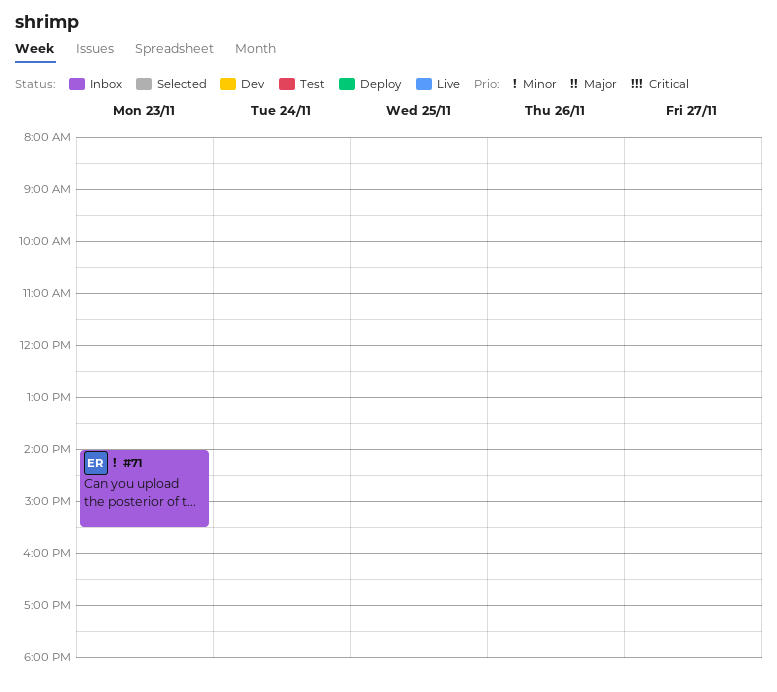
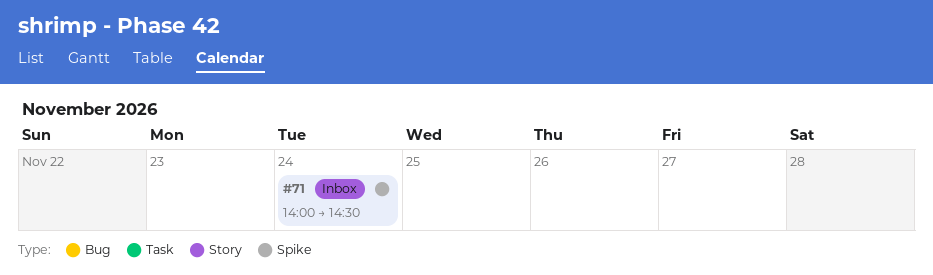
#71, day: Nov 23 -> Nov 24
#71, ends: 15:30 -> 14:30

